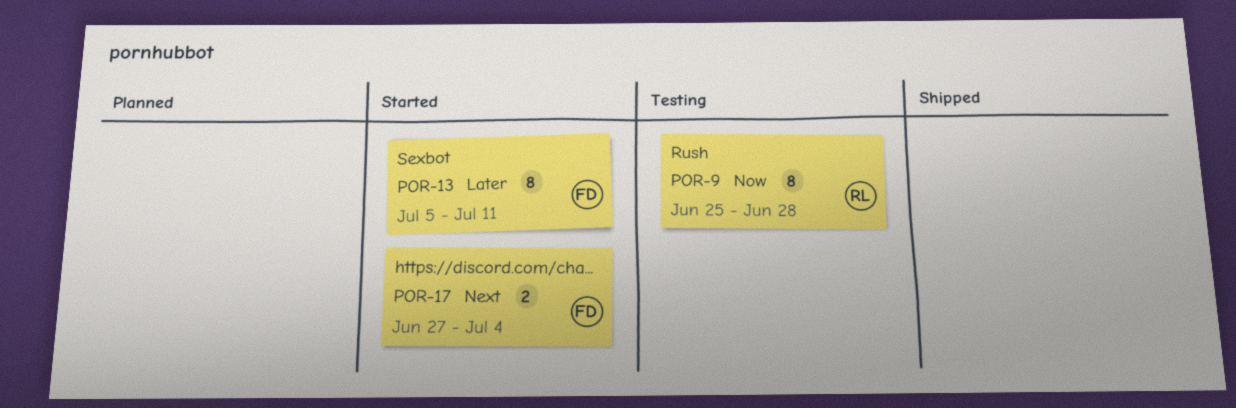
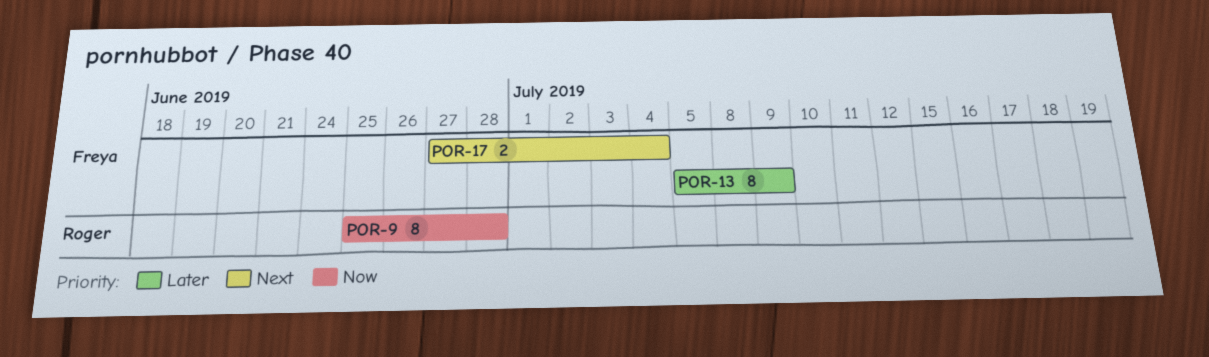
POR-13, due: Jul 11 -> Jul 9

